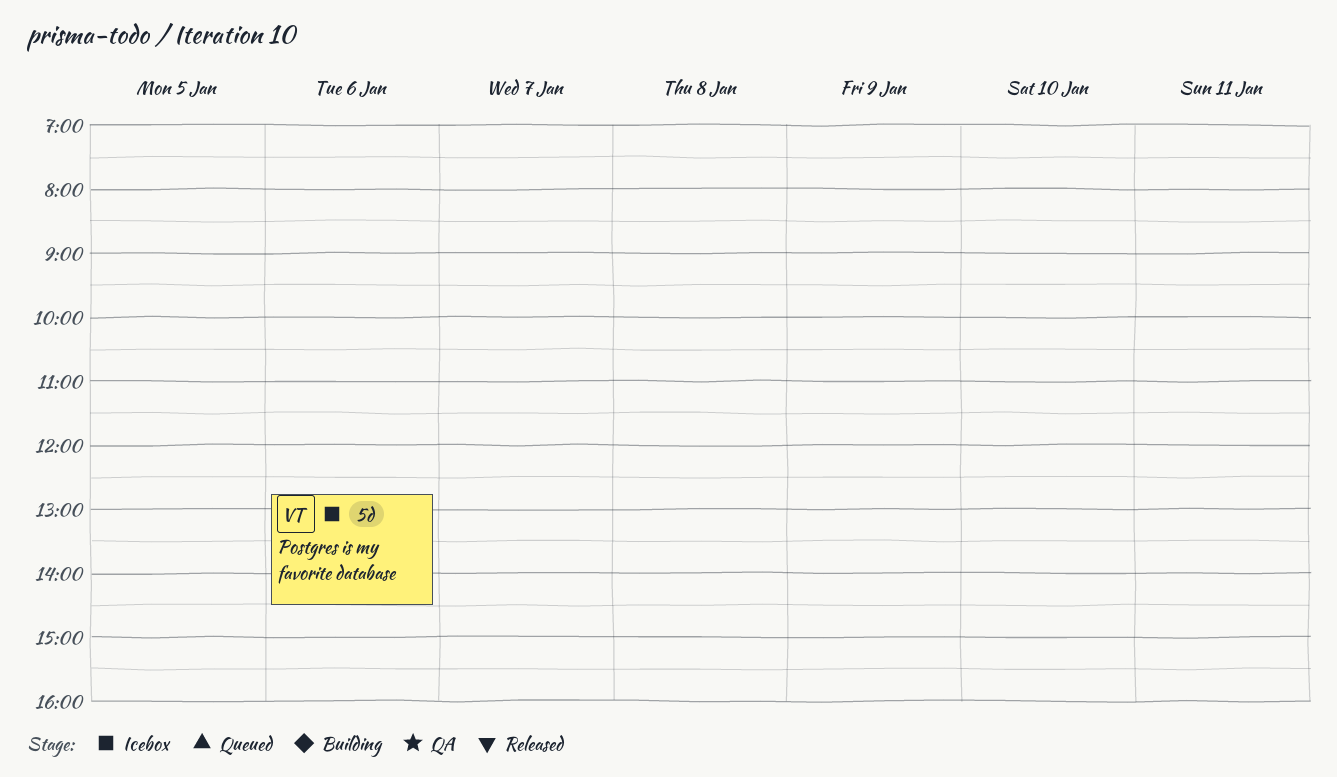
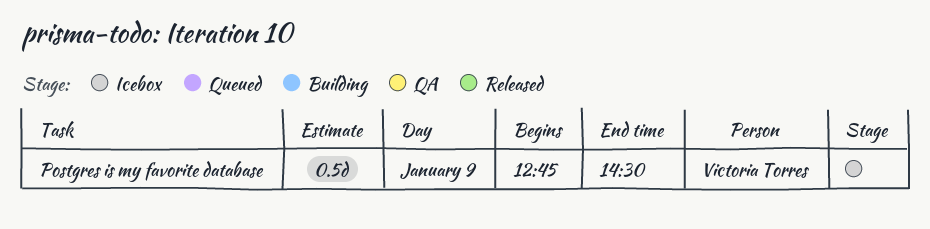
Postgres is my favorite database, estimate: 5d -> 0.5d
Postgres is my favorite database, day: Jan 6 -> Jan 9

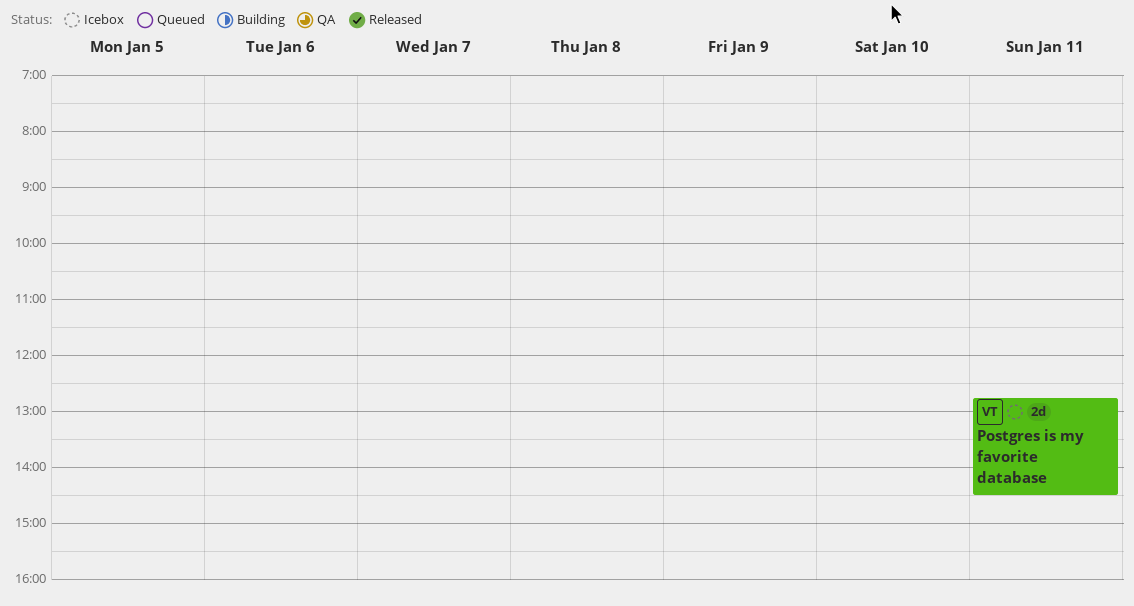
Postgres is my favorite database, estimate: 0.5d -> 2d
Postgres is my favorite database, day: Jan 9 -> Jan 11

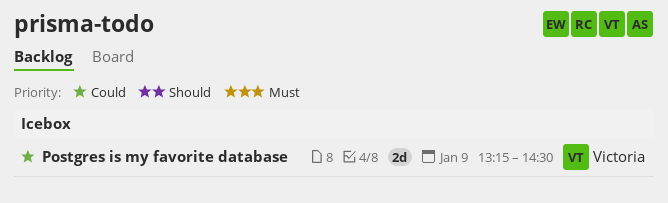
Postgres is my favorite database, day: Jan 11 -> Jan 9
Postgres is my favorite database, begins: 12:45 -> 13:15

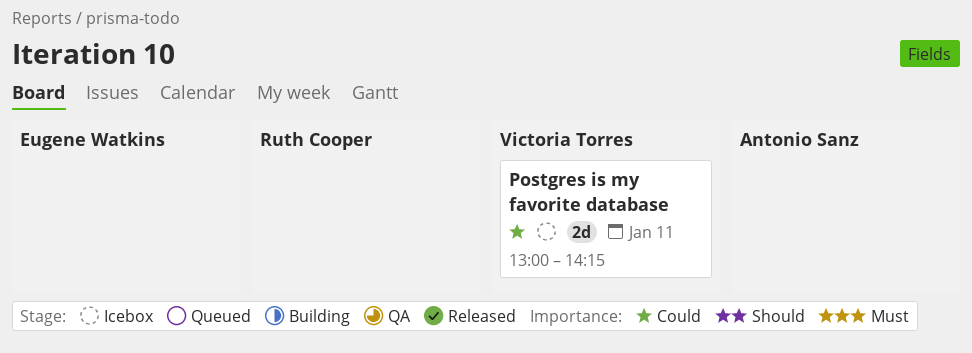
Postgres is my favorite database, day: Jan 9 -> Jan 11
Postgres is my favorite database, begins: 13:15 -> 13:00
Postgres is my favorite database, ends: 14:30 -> 14:15

